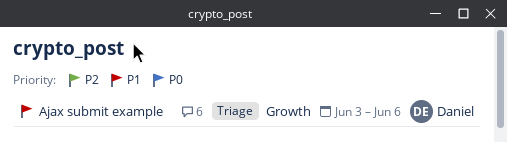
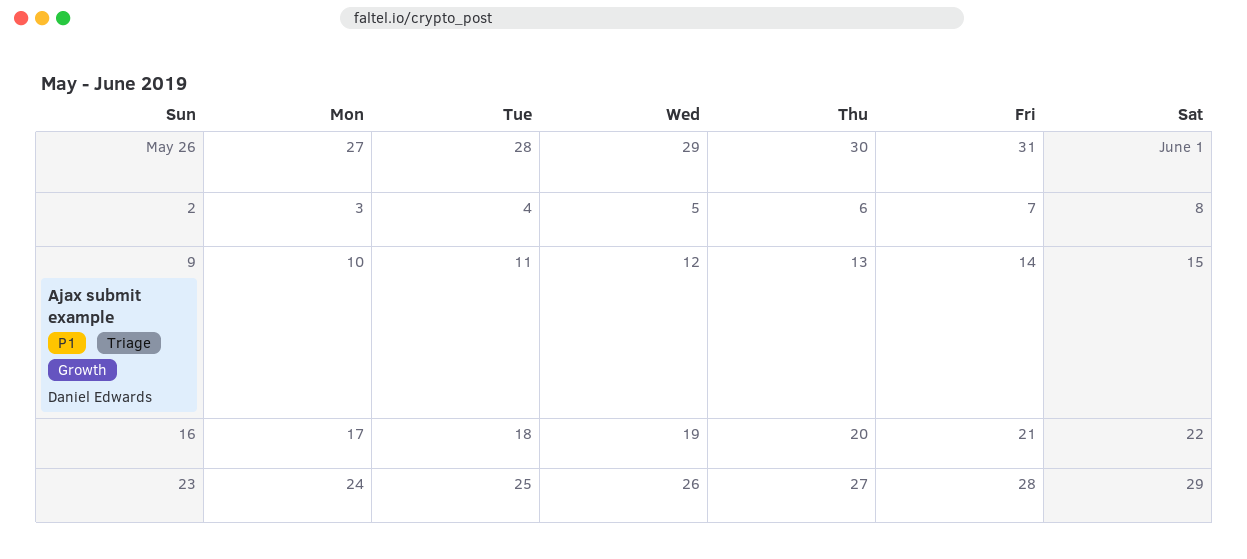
Ajax submit example, due: Jun 6 -> Jun 9

